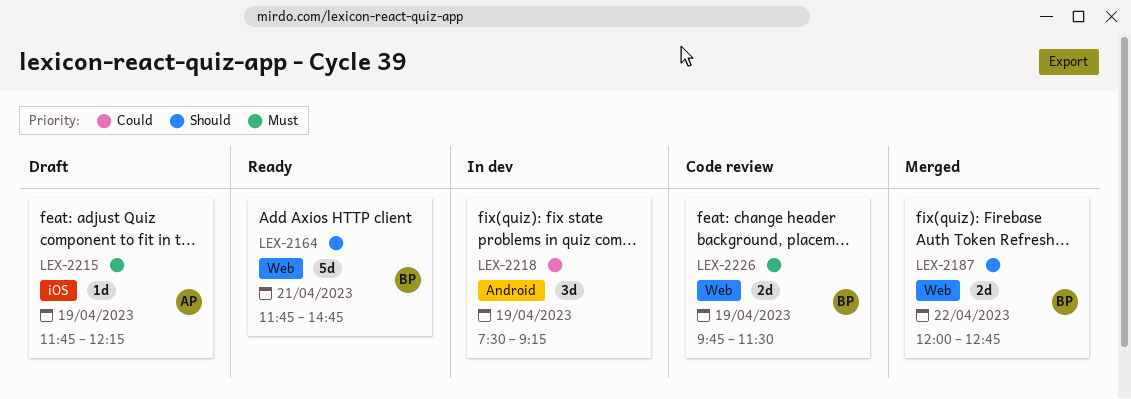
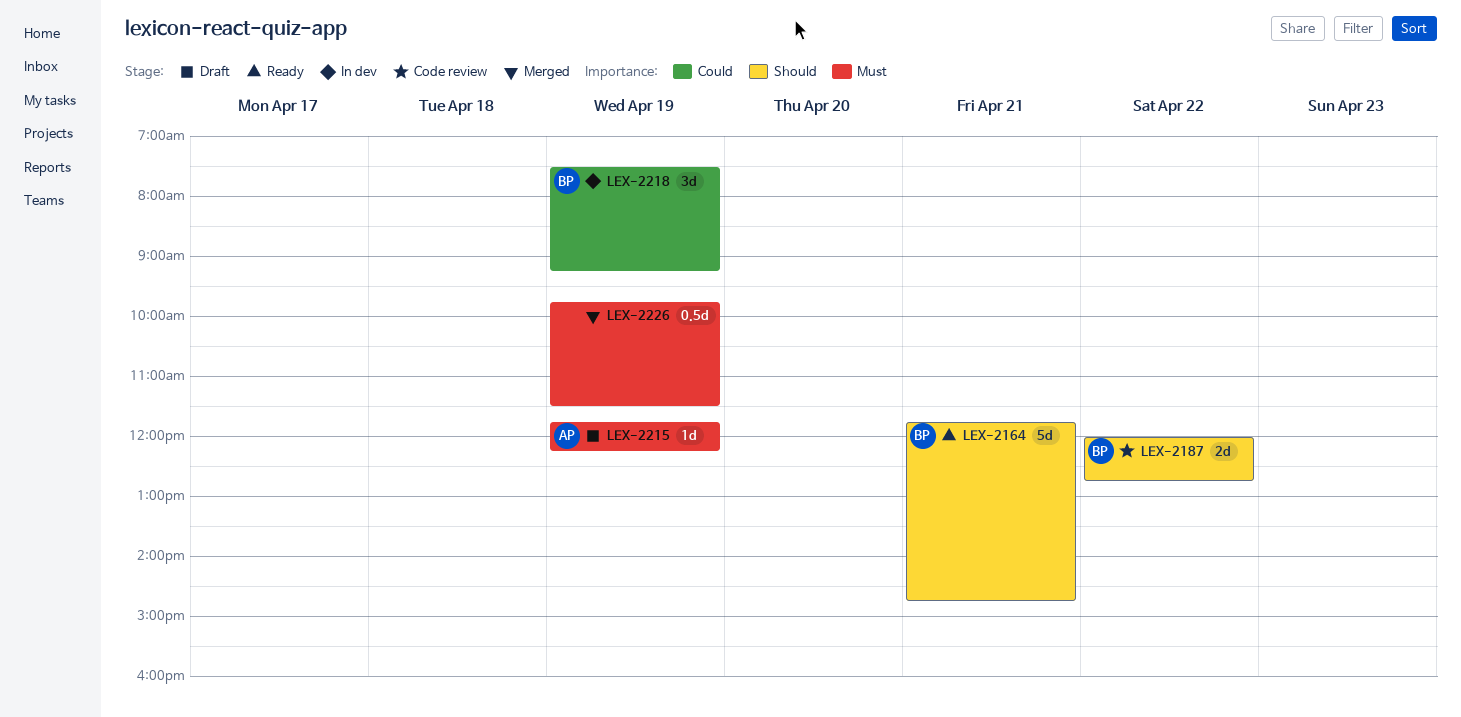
LEX-2187, status: Merged -> Code review
LEX-2218, owner: none -> BP
LEX-2226, status: Code review -> Merged
LEX-2226, owner: BP -> none
LEX-2226, estimate: 2d -> 0.5d

